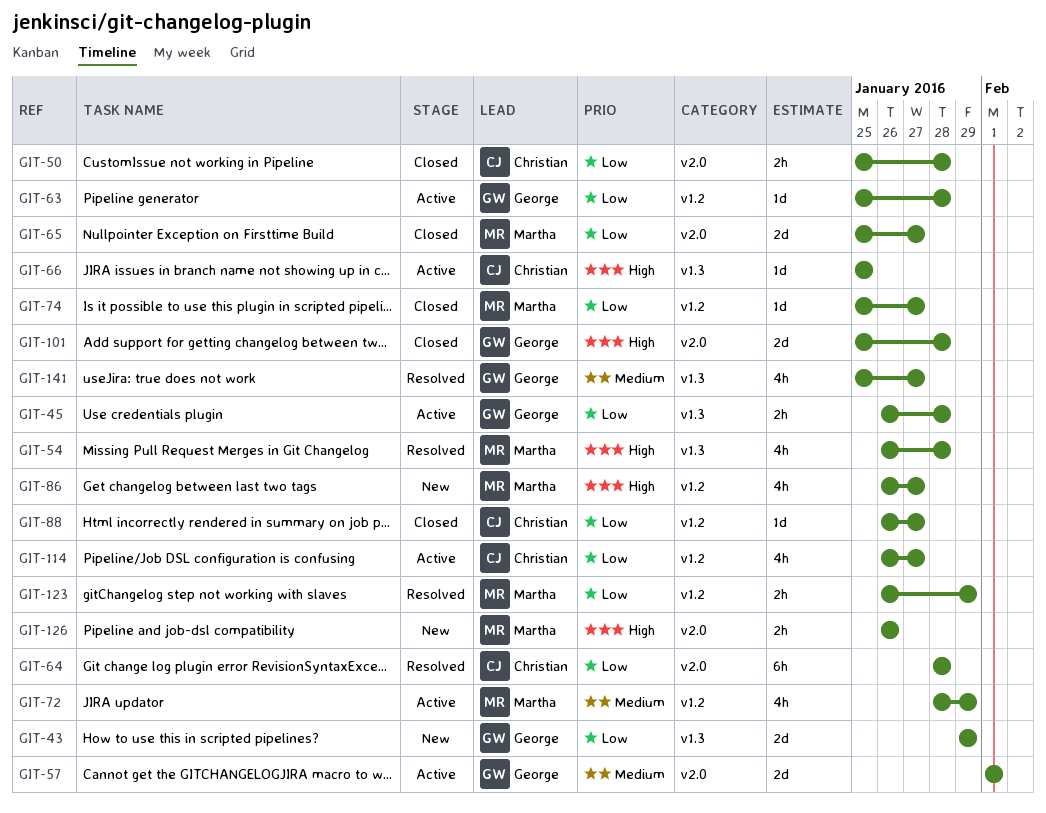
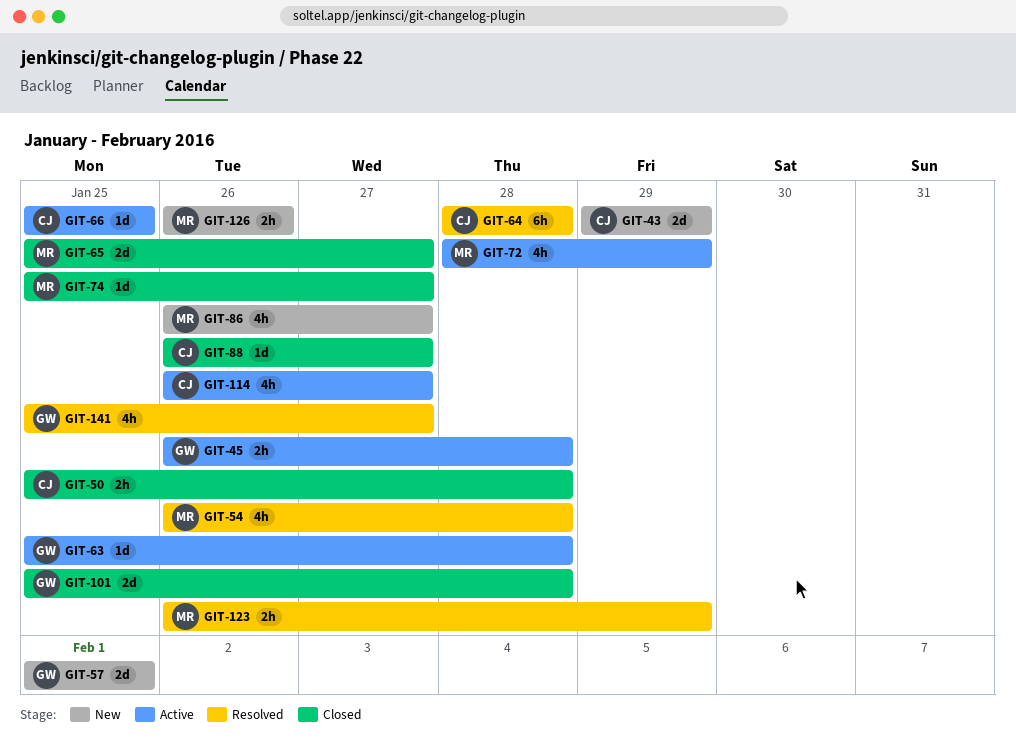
GIT-43, owner: George -> Christian
GIT-57, status: Active -> New

